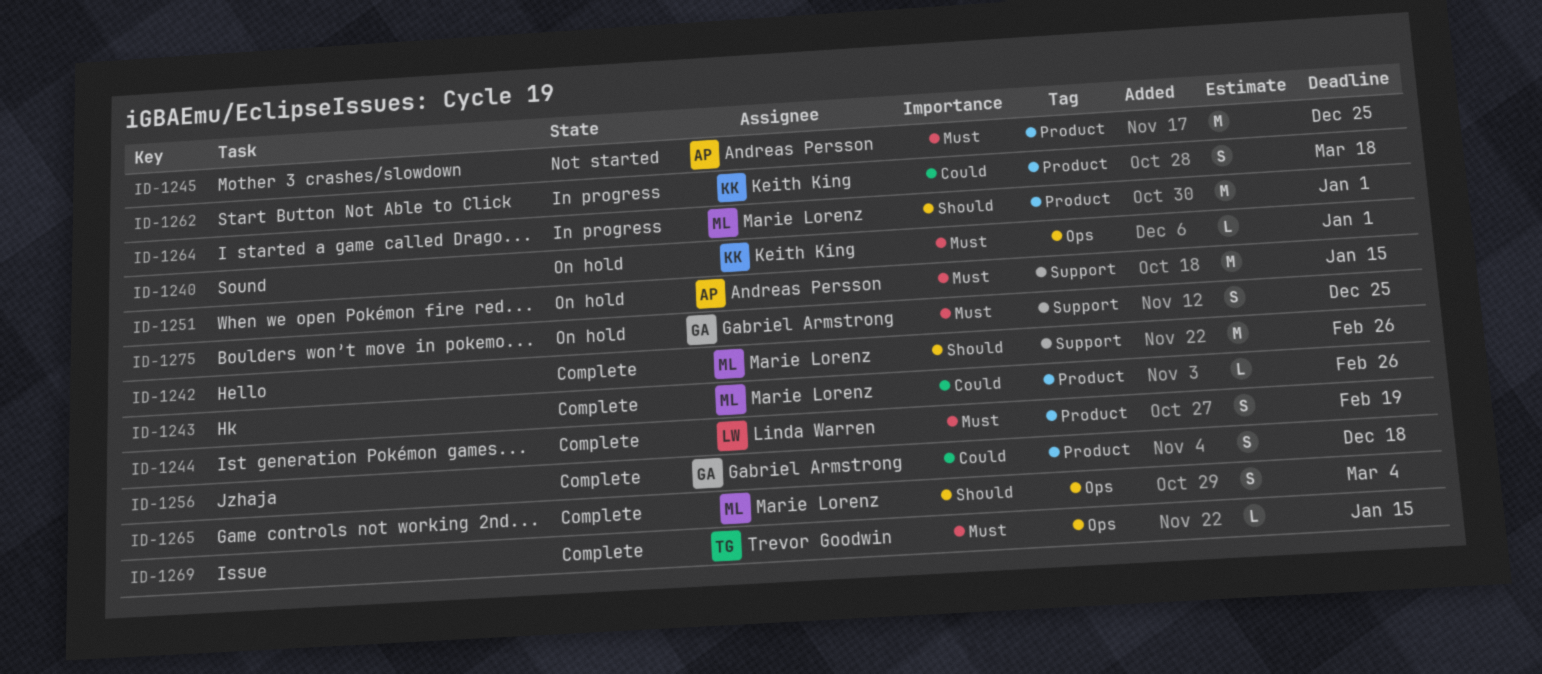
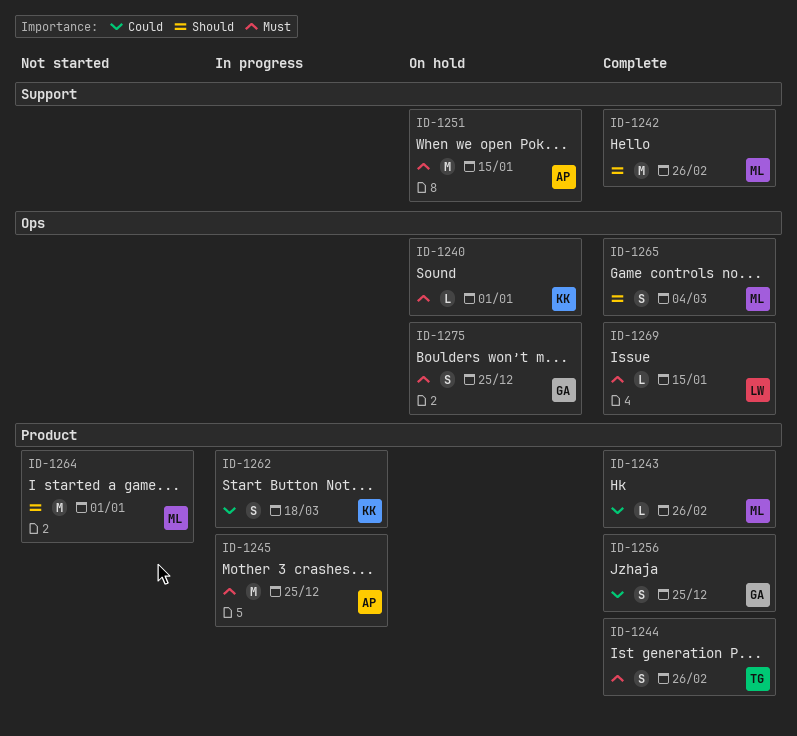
ID-1244, owner: Linda Warren -> Trevor Goodwin
ID-1244, due: Feb 19 -> Feb 26
ID-1245, status: Not started -> In progress
ID-1256, due: Dec 18 -> Dec 25
ID-1264, status: In progress -> Not started
ID-1269, owner: Trevor Goodwin -> Linda Warren
ID-1275, label: Support -> Ops

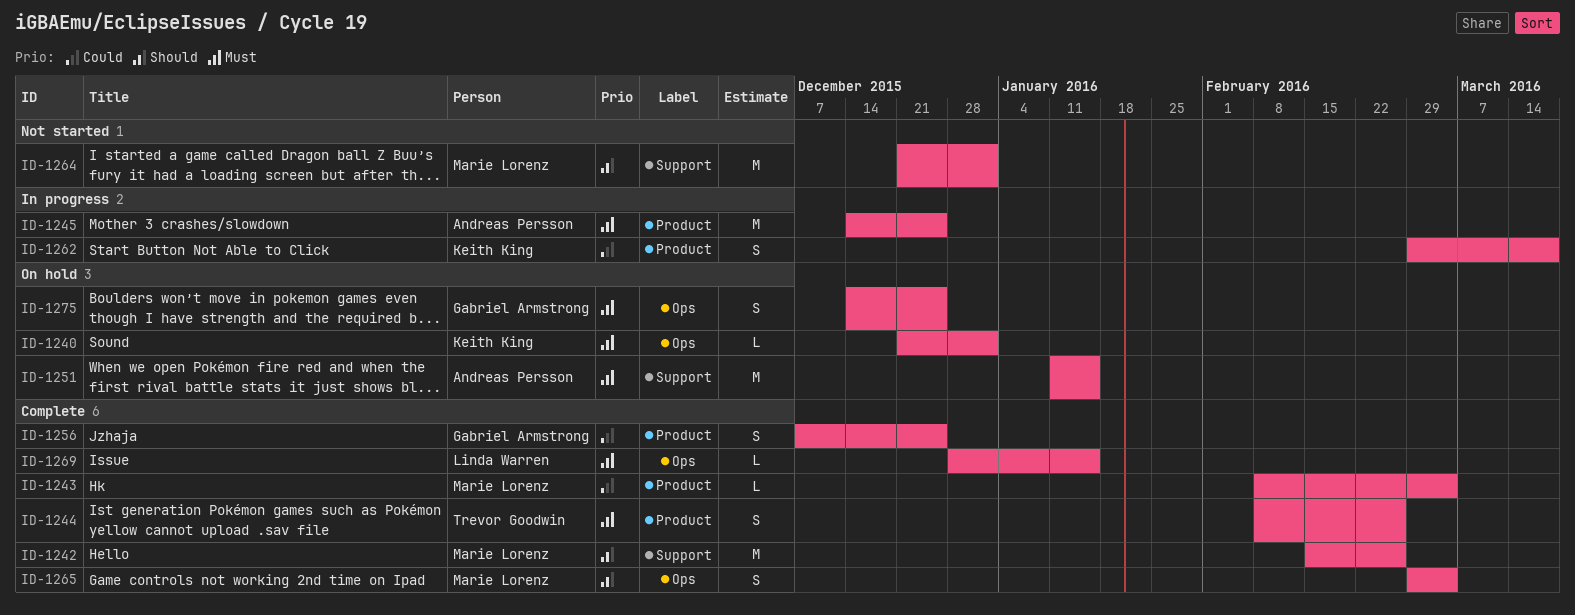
ID-1243, due: Feb 26 -> Mar 4
ID-1264, label: Product -> Support

